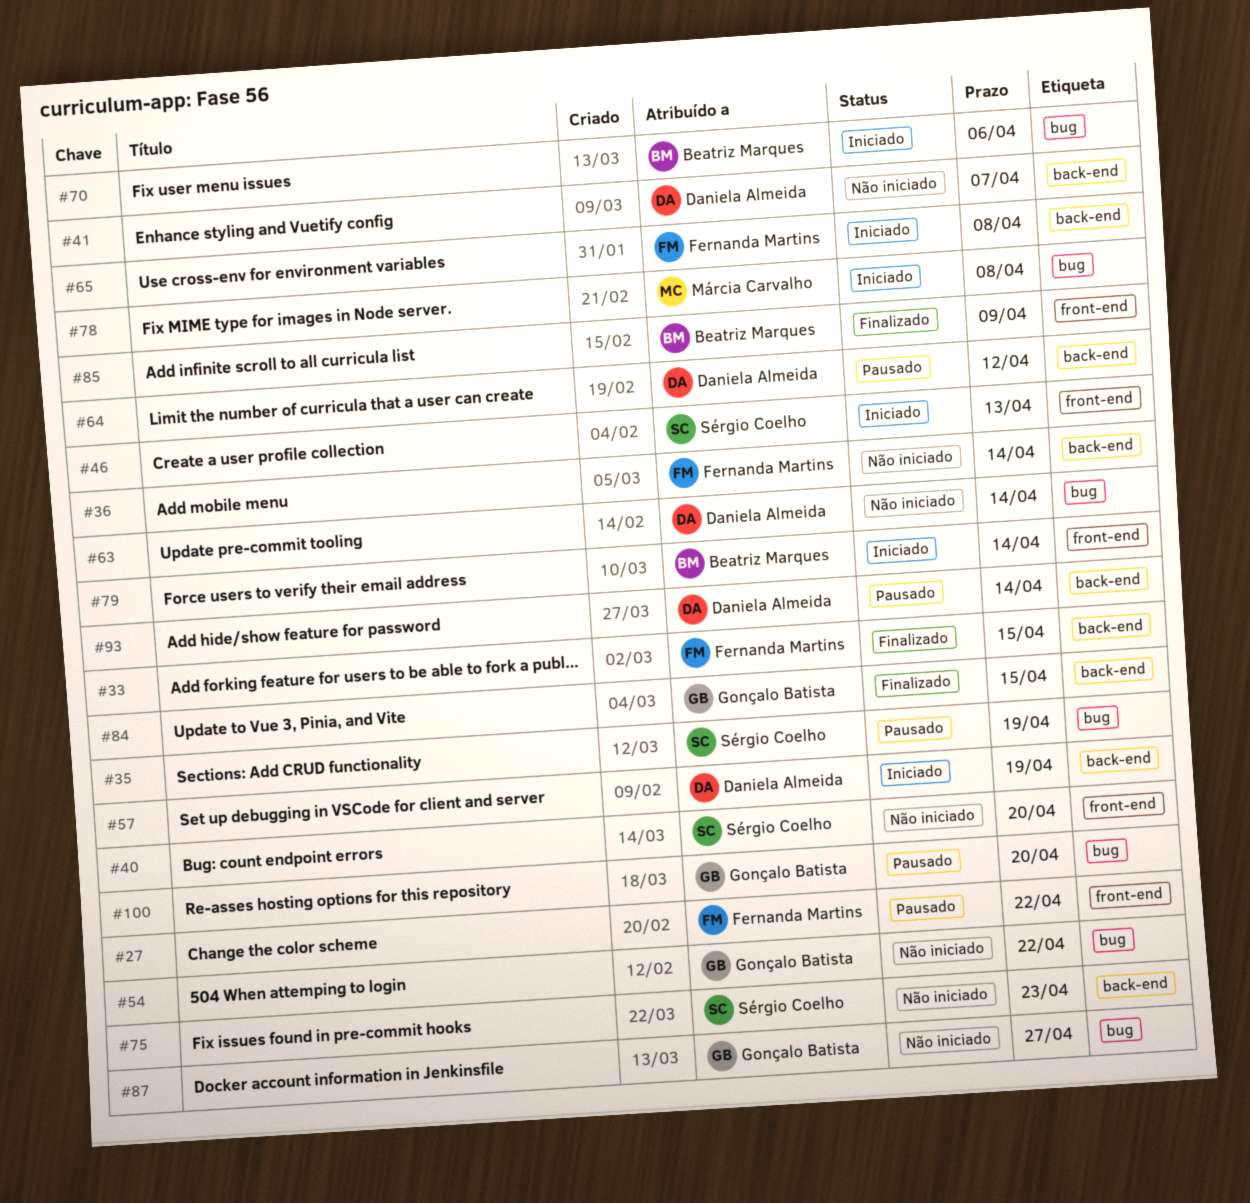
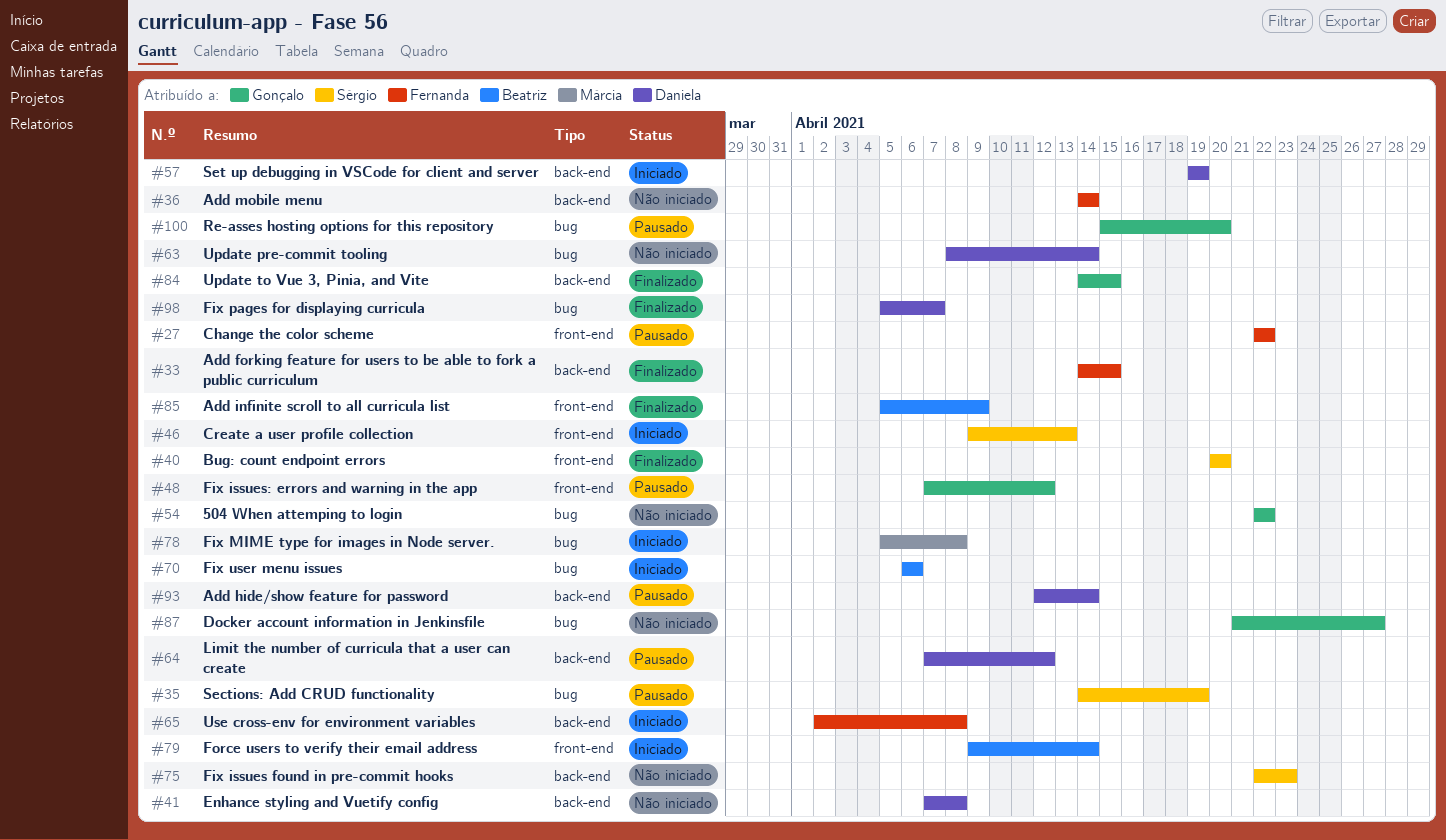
#40, status: Não iniciado -> Finalizado
#41, due: Apr 7 -> Apr 8
#48: none -> present
#98: none -> present

